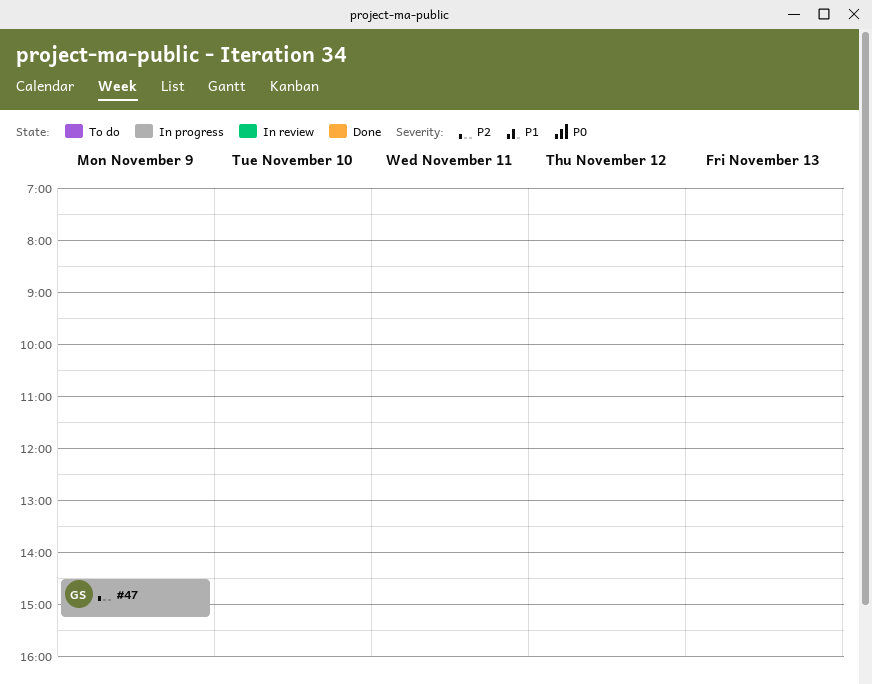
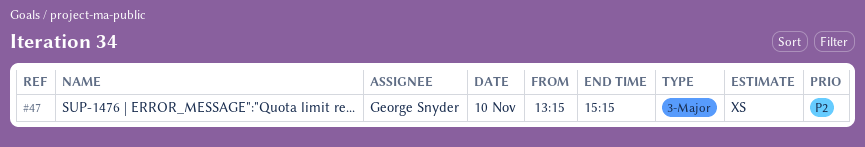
#47, day: Nov 9 -> Nov 10
#47, begins: 14:30 -> 13:15

